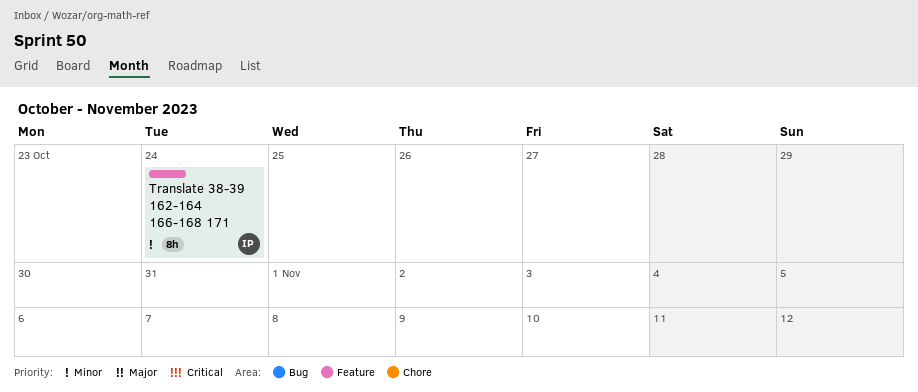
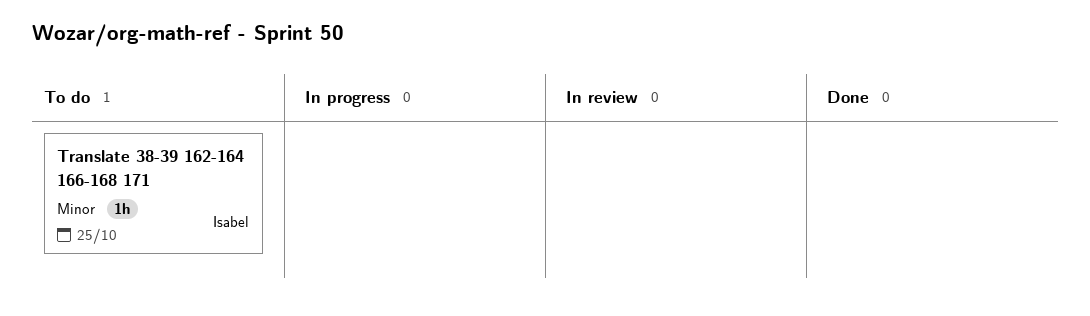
Translate 38-39 162-164 166-168 171, estimate: 8h -> 1h
Translate 38-39 162-164 166-168 171, due: Oct 24 -> Oct 25

